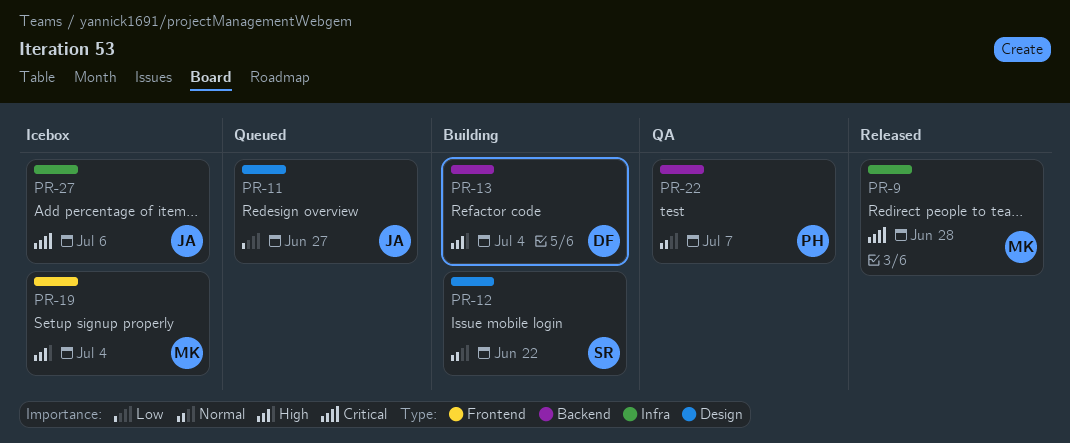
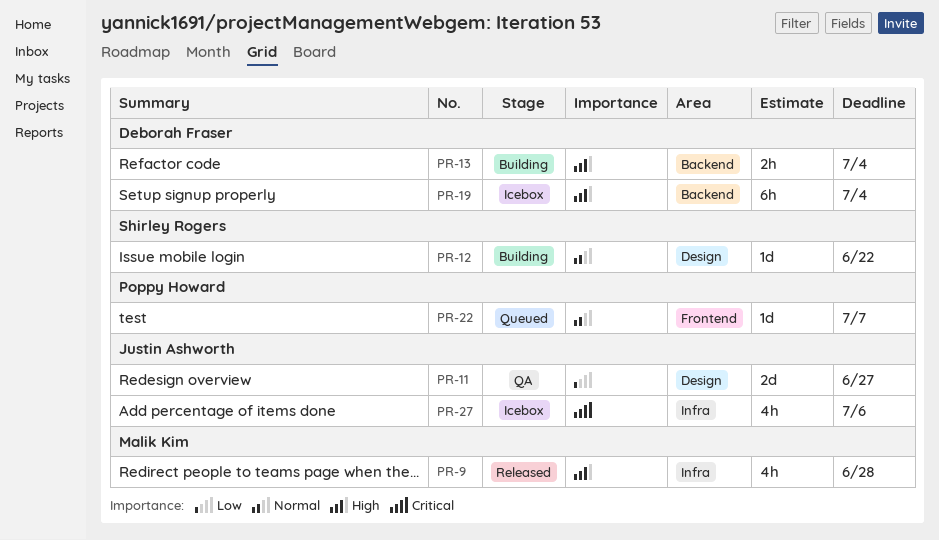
PR-9, priority: Critical -> High
PR-11, status: Queued -> QA
PR-19, owner: Malik Kim -> Deborah Fraser
PR-19, label: Frontend -> Backend
PR-22, status: QA -> Queued
PR-22, label: Backend -> Frontend

